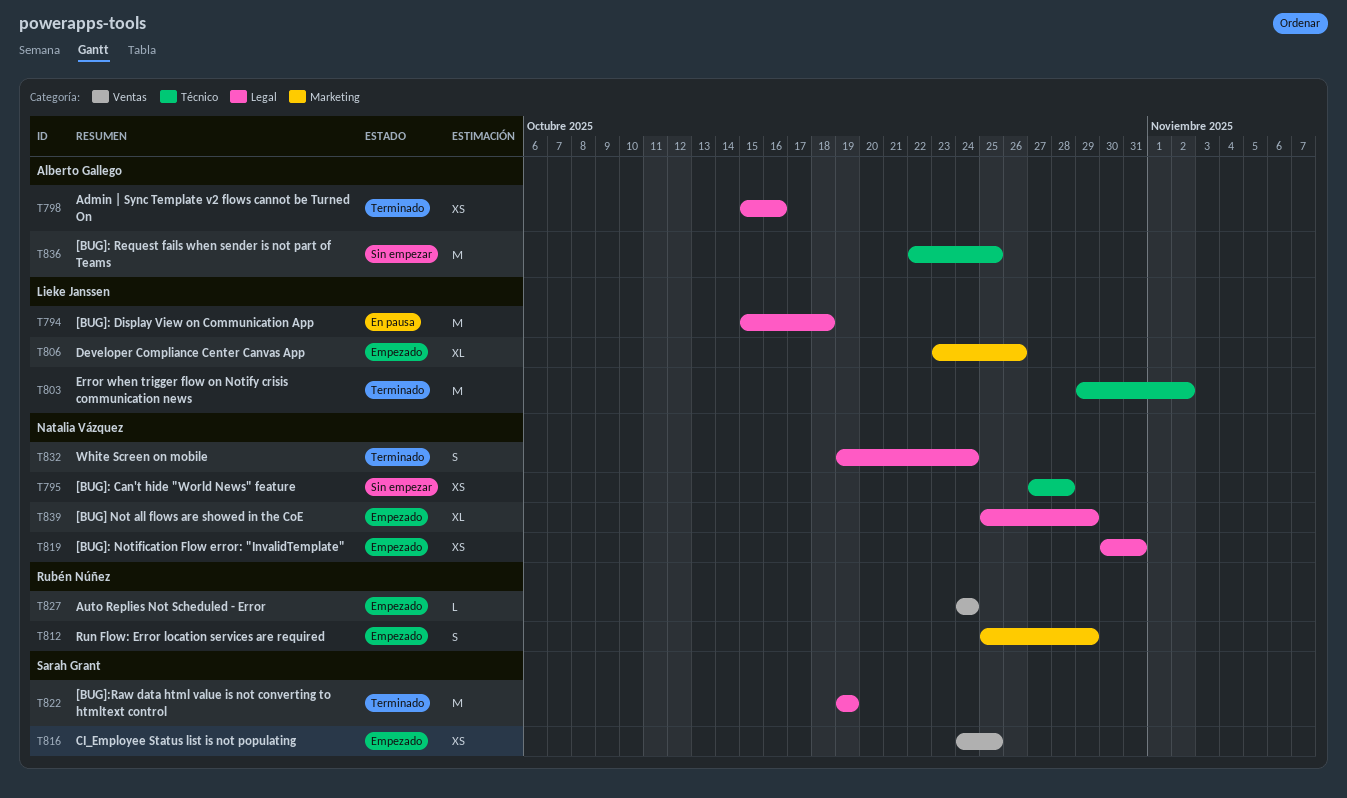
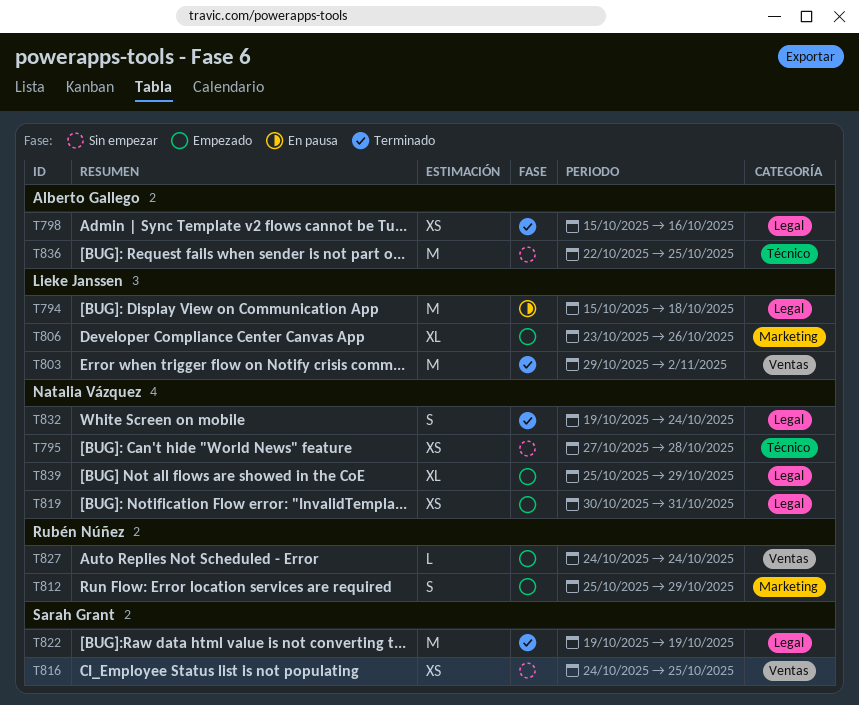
T803, label: Técnico -> Ventas
T816, status: Empezado -> Sin empezar

